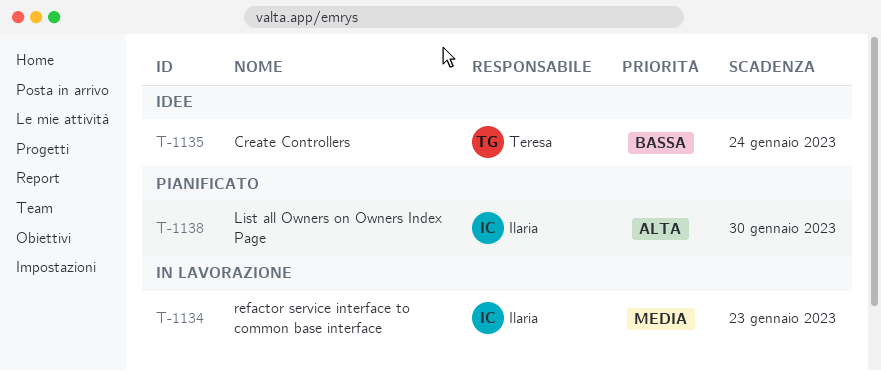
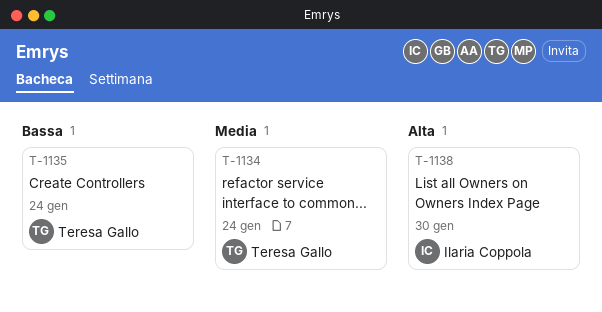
T-1134, owner: Ilaria Coppola -> Teresa Gallo
T-1134, due: Jan 23 -> Jan 24

